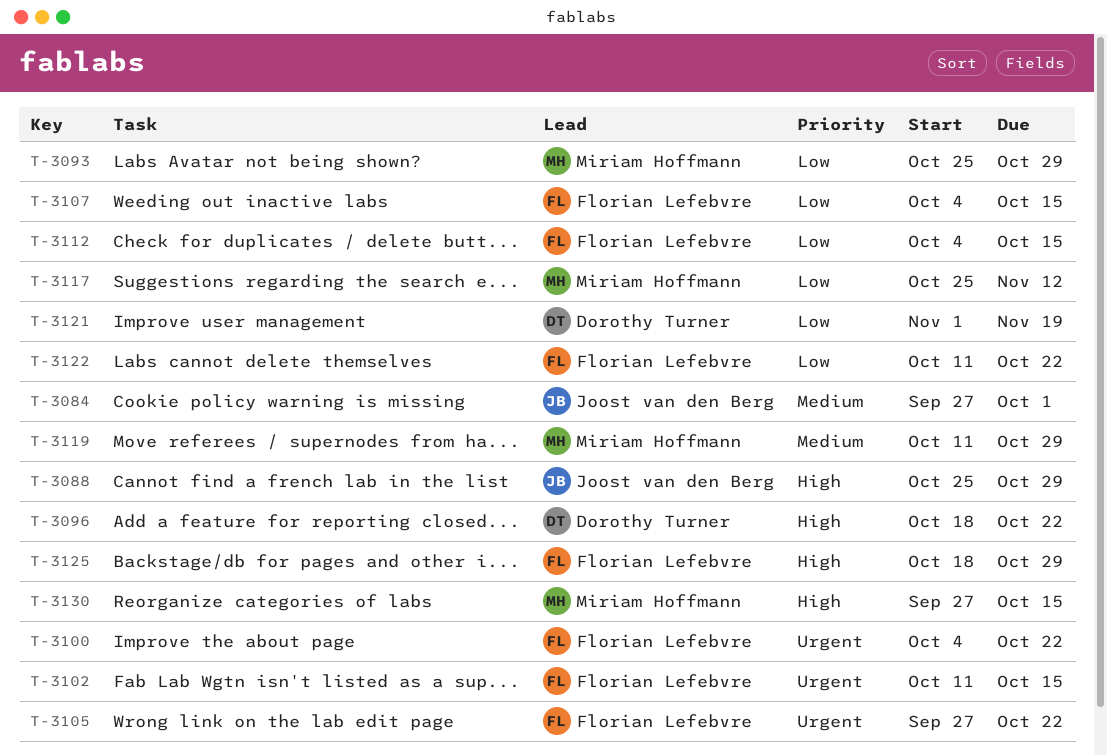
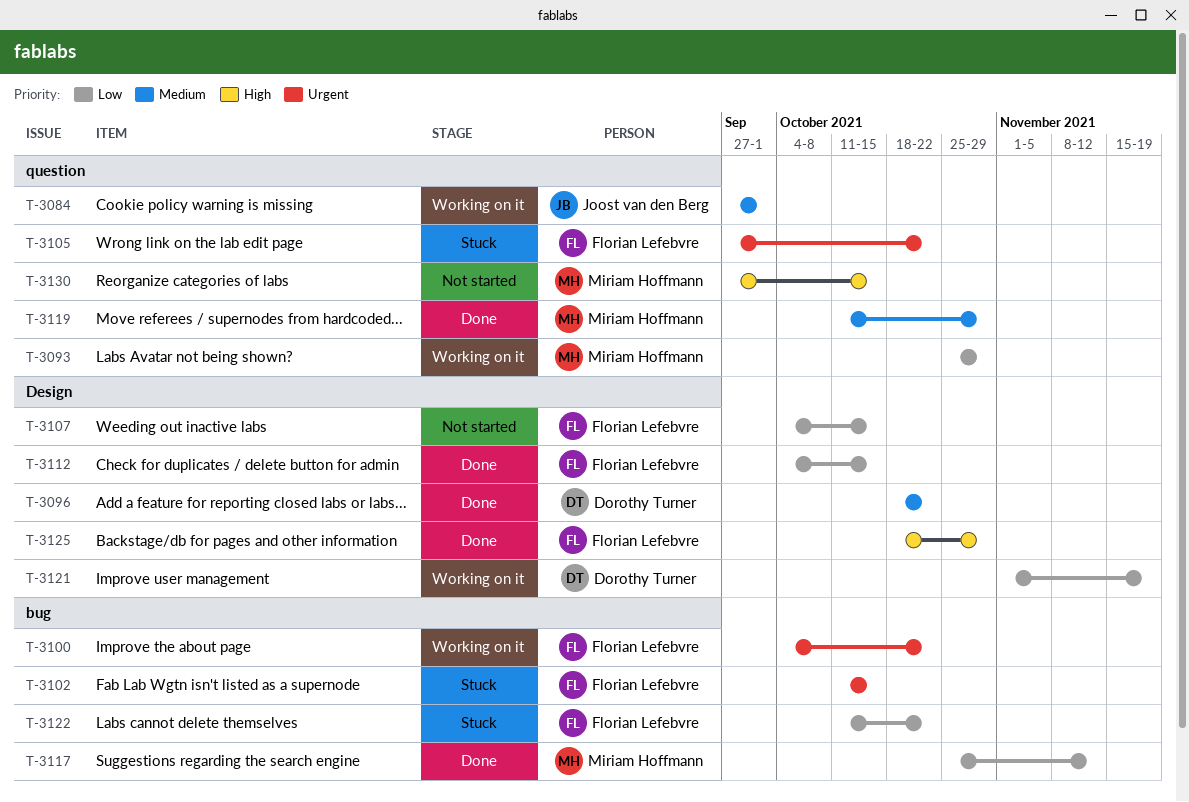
T-3088: present -> none
T-3096, priority: High -> Medium

